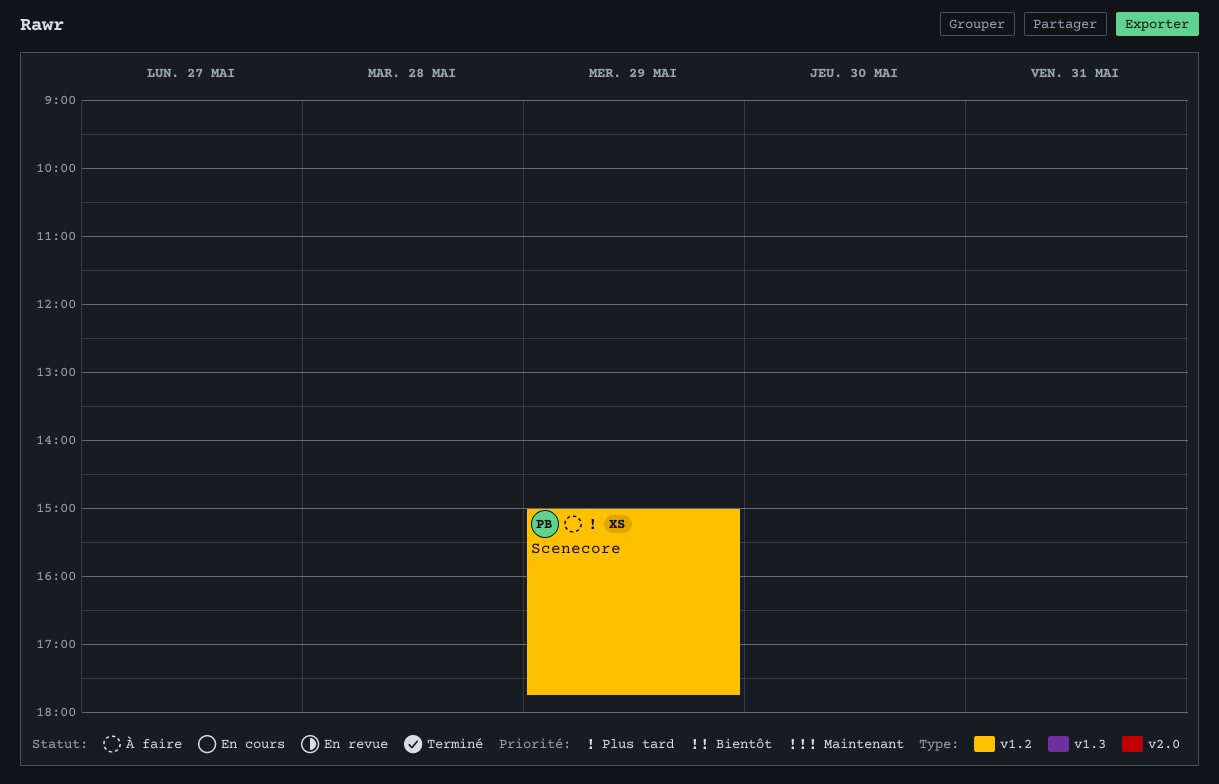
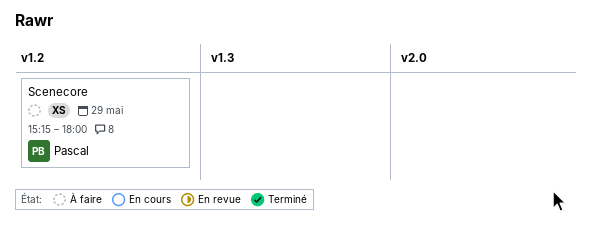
Scenecore, begins: 15:00 -> 15:15
Scenecore, ends: 17:45 -> 18:00

